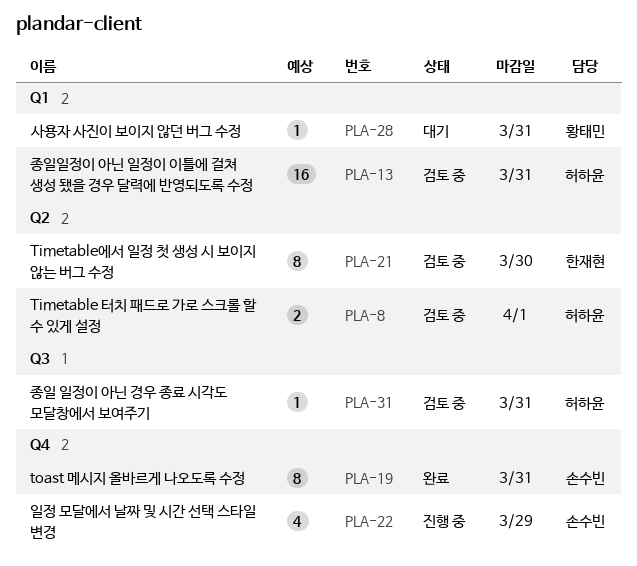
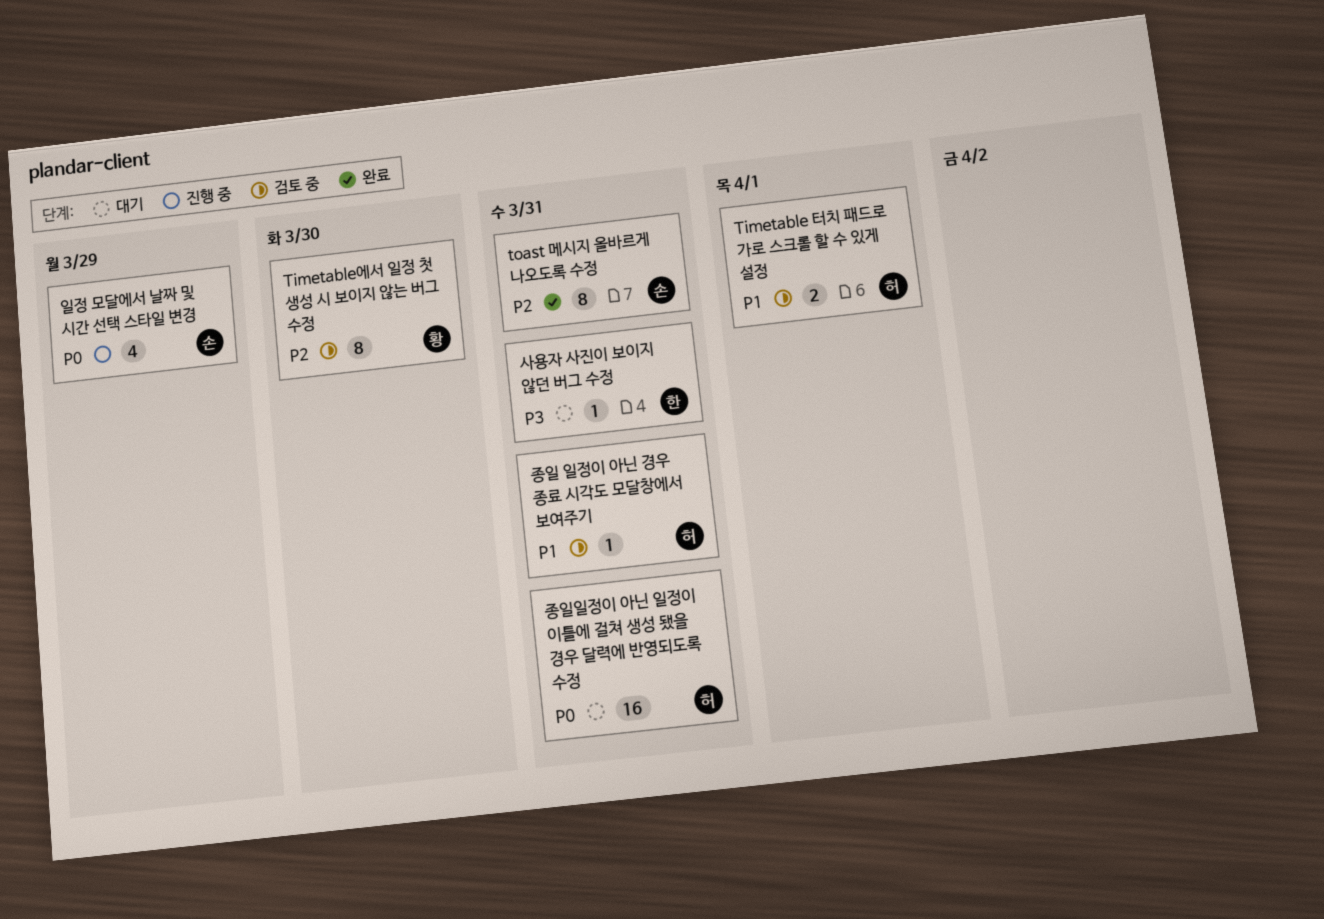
Timetable에서 일정 첫 생성 시 보이지 않는 버그 수정, owner: 한재현 -> 황태민
사용자 사진이 보이지 않던 버그 수정, owner: 황태민 -> 한재현
종일일정이 아닌 일정이 이틀에 걸쳐 생성 됐을 경우 달력에 반영되도록 수정, status: 검토 중 -> 대기

